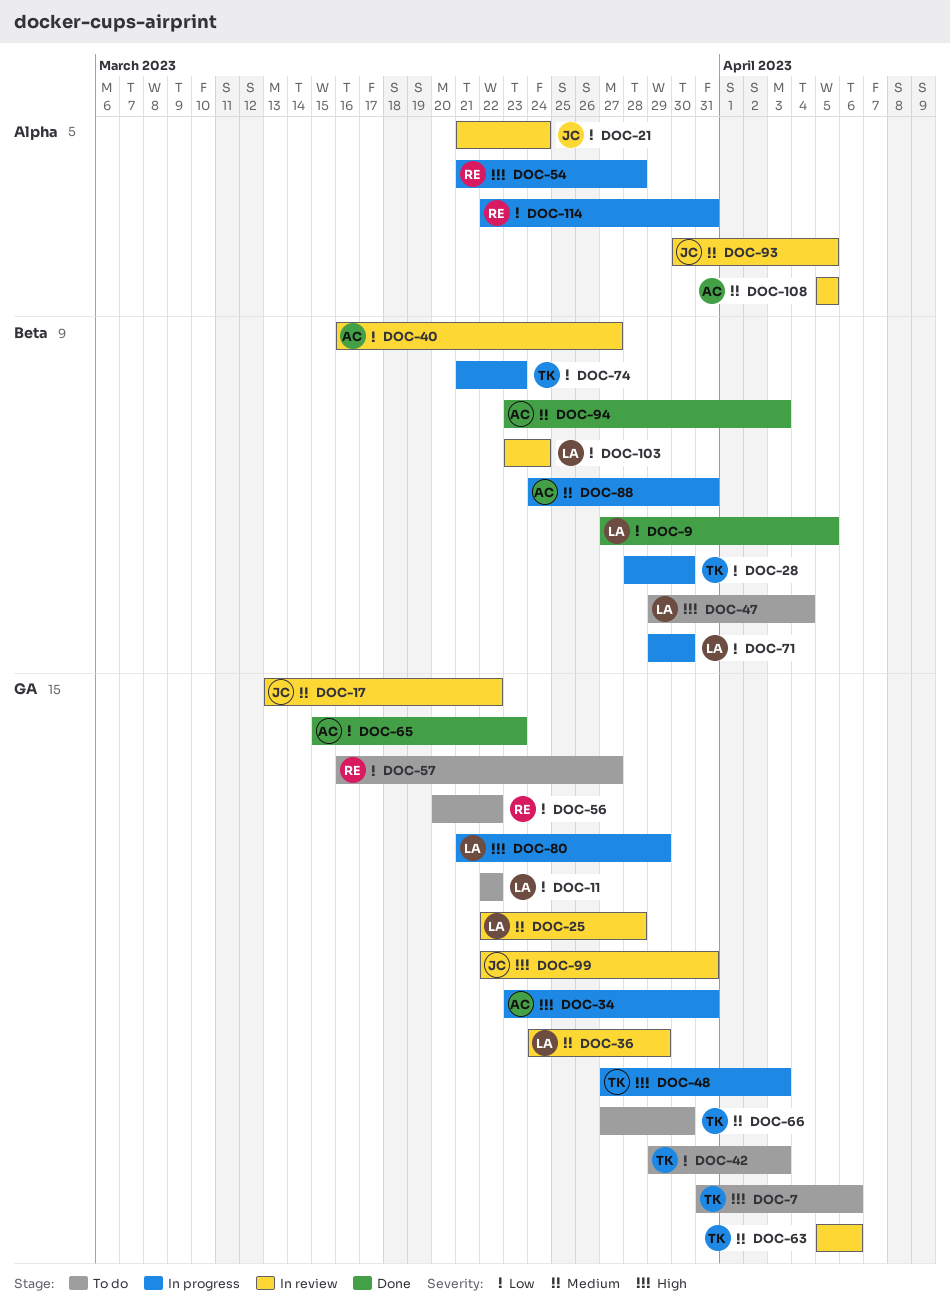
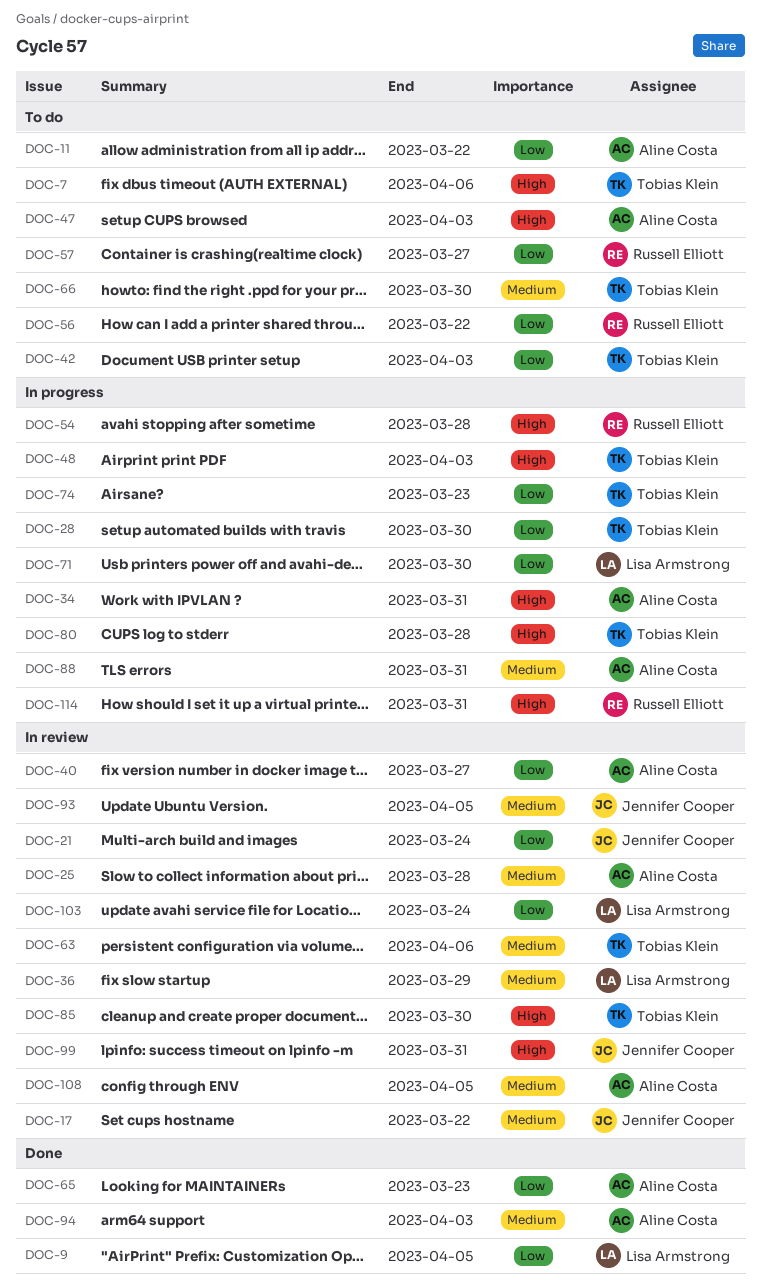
DOC-11, owner: Lisa Armstrong -> Aline Costa
DOC-25, owner: Lisa Armstrong -> Aline Costa
DOC-47, owner: Lisa Armstrong -> Aline Costa
DOC-47, due: Apr 4 -> Apr 3
DOC-80, owner: Lisa Armstrong -> Tobias Klein
DOC-80, due: Mar 29 -> Mar 28
DOC-85: none -> present
DOC-114, priority: Low -> High

